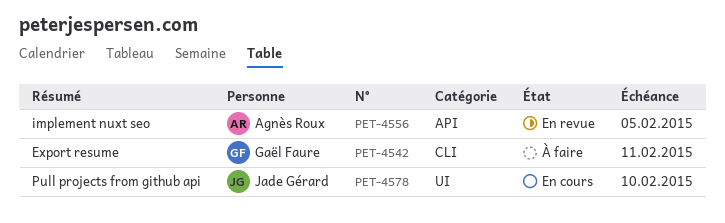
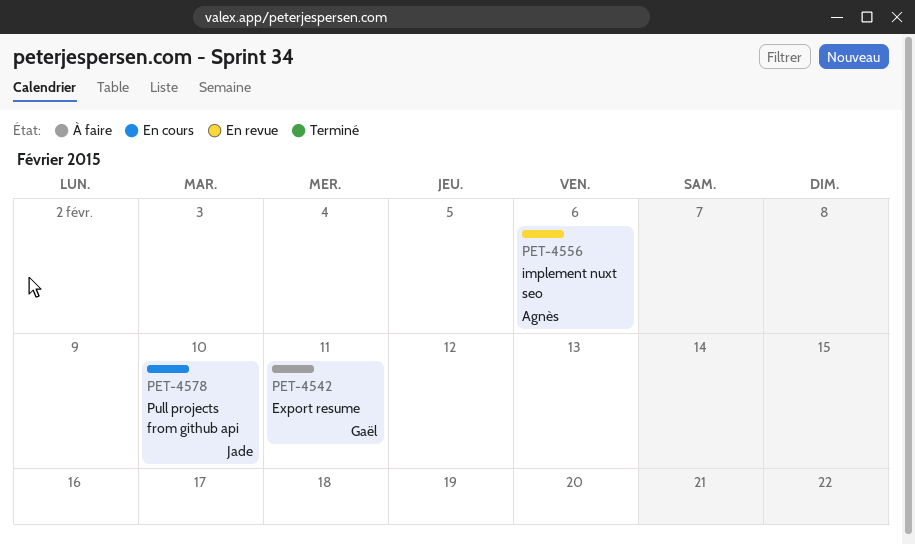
PET-4556, due: Feb 5 -> Feb 6

